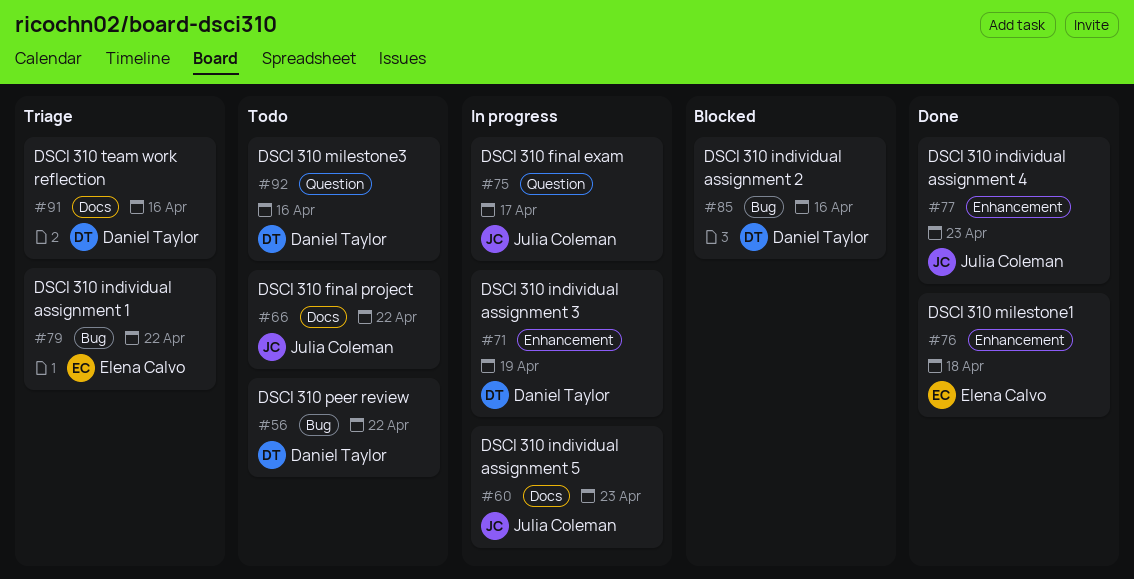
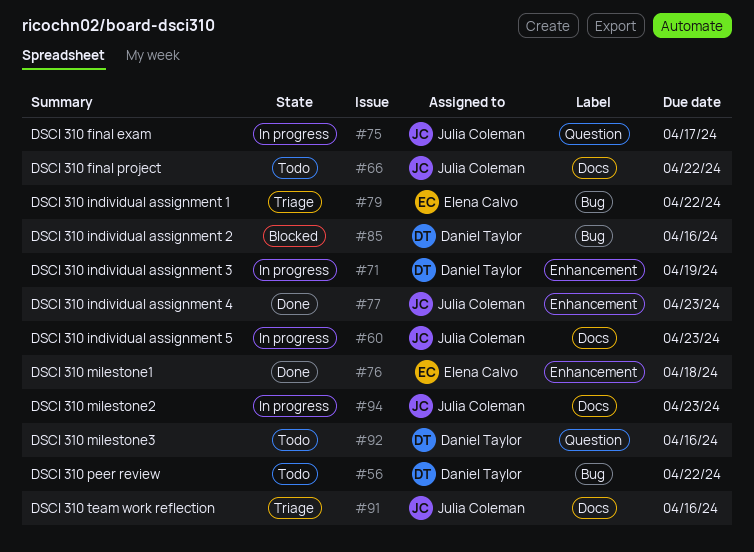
#91, owner: Daniel Taylor -> Julia Coleman
#94: none -> present

